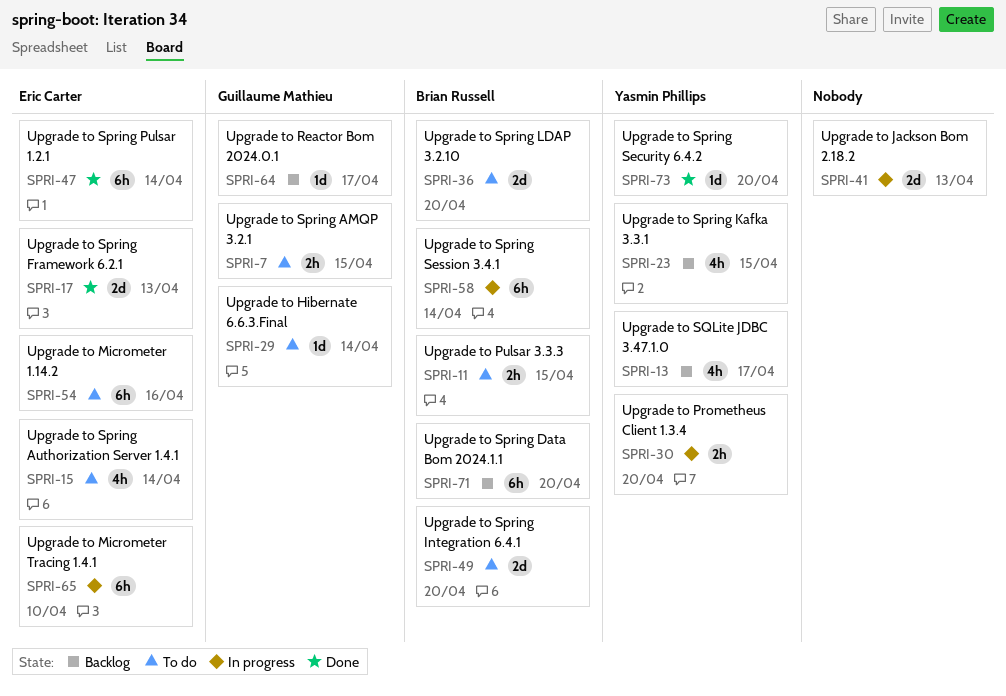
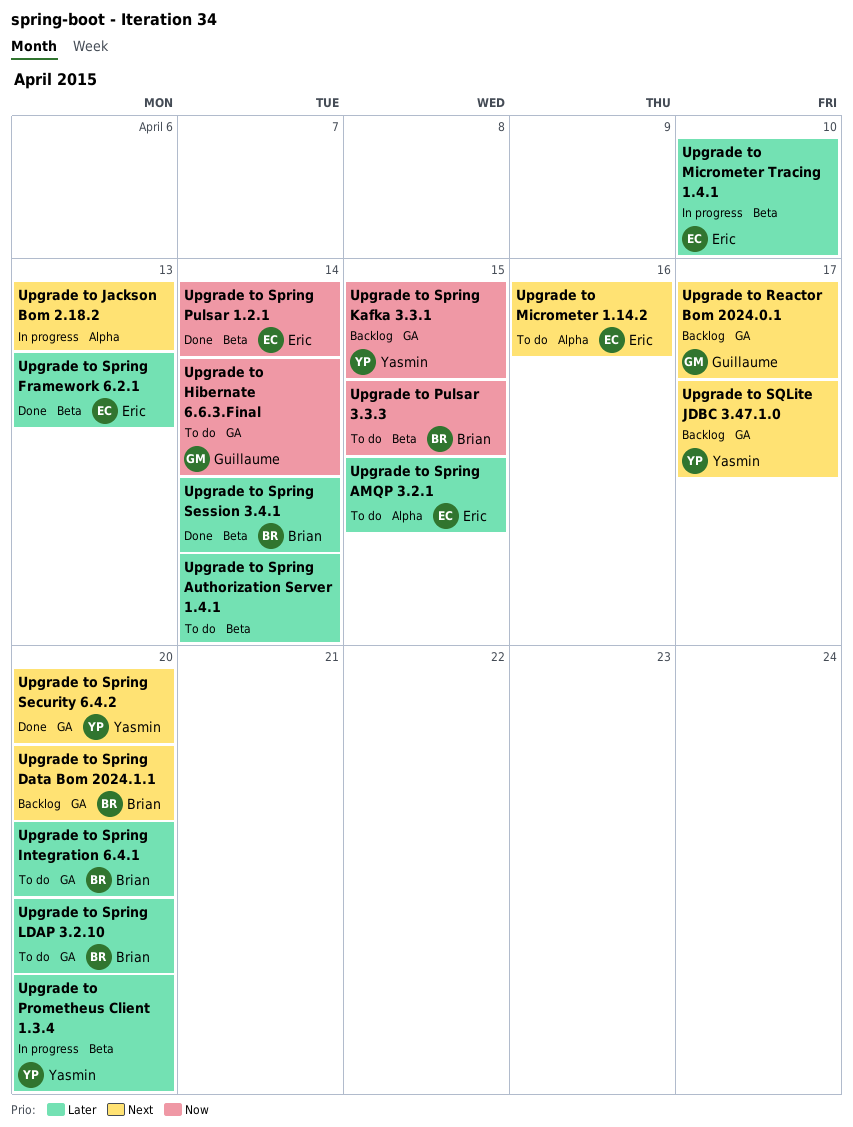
Upgrade to Spring AMQP 3.2.1, owner: Guillaume Mathieu -> Eric Carter
Upgrade to Spring Authorization Server 1.4.1, owner: Eric Carter -> none
Upgrade to Spring Session 3.4.1, status: In progress -> Done

